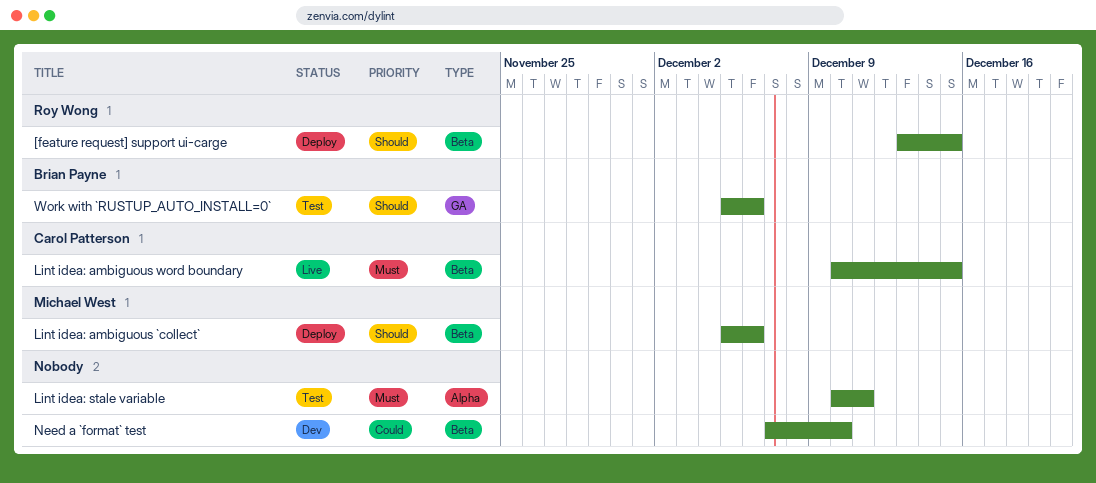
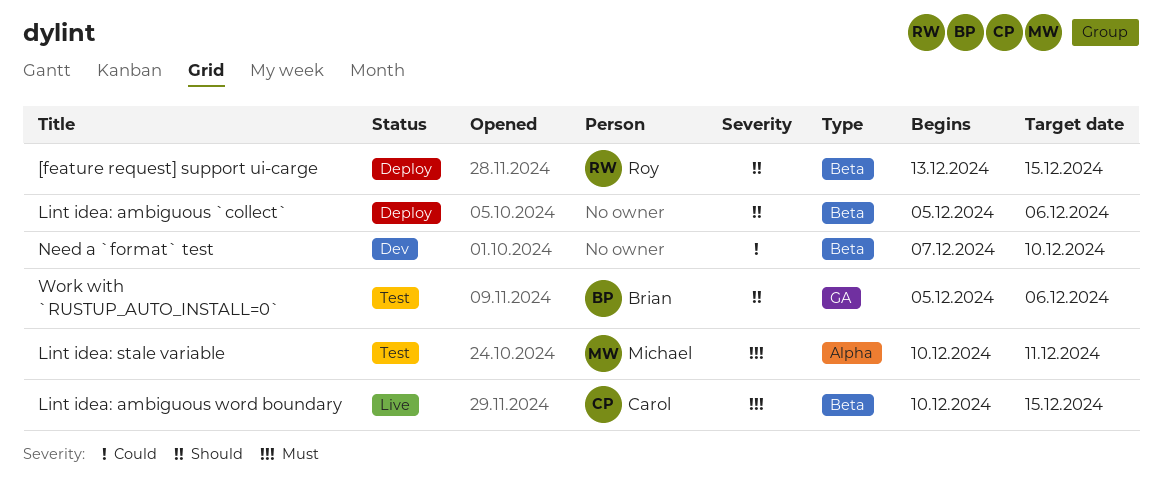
Lint idea: ambiguous `collect`, owner: Michael West -> none
Lint idea: stale variable, owner: none -> Michael West

